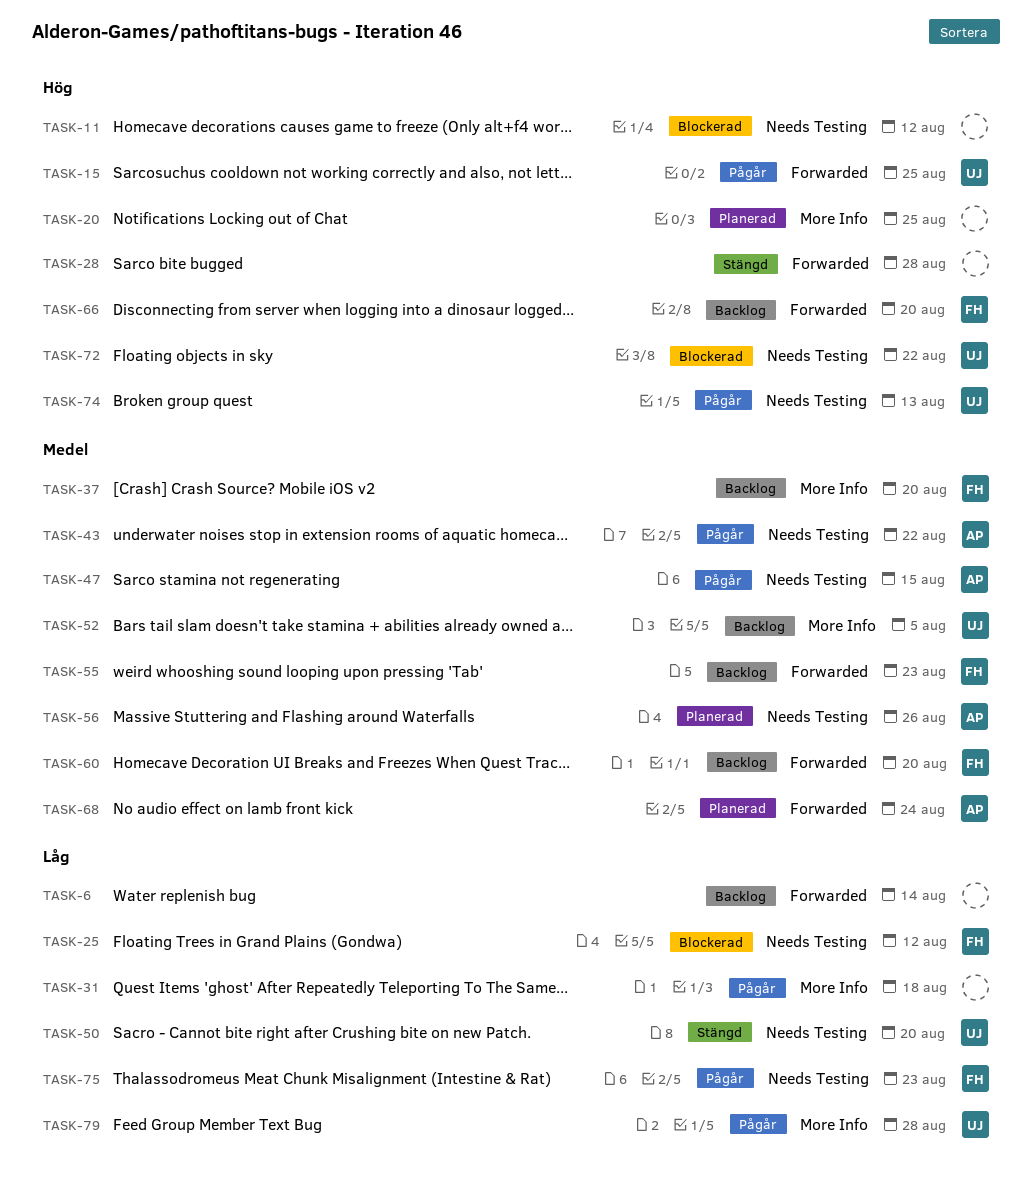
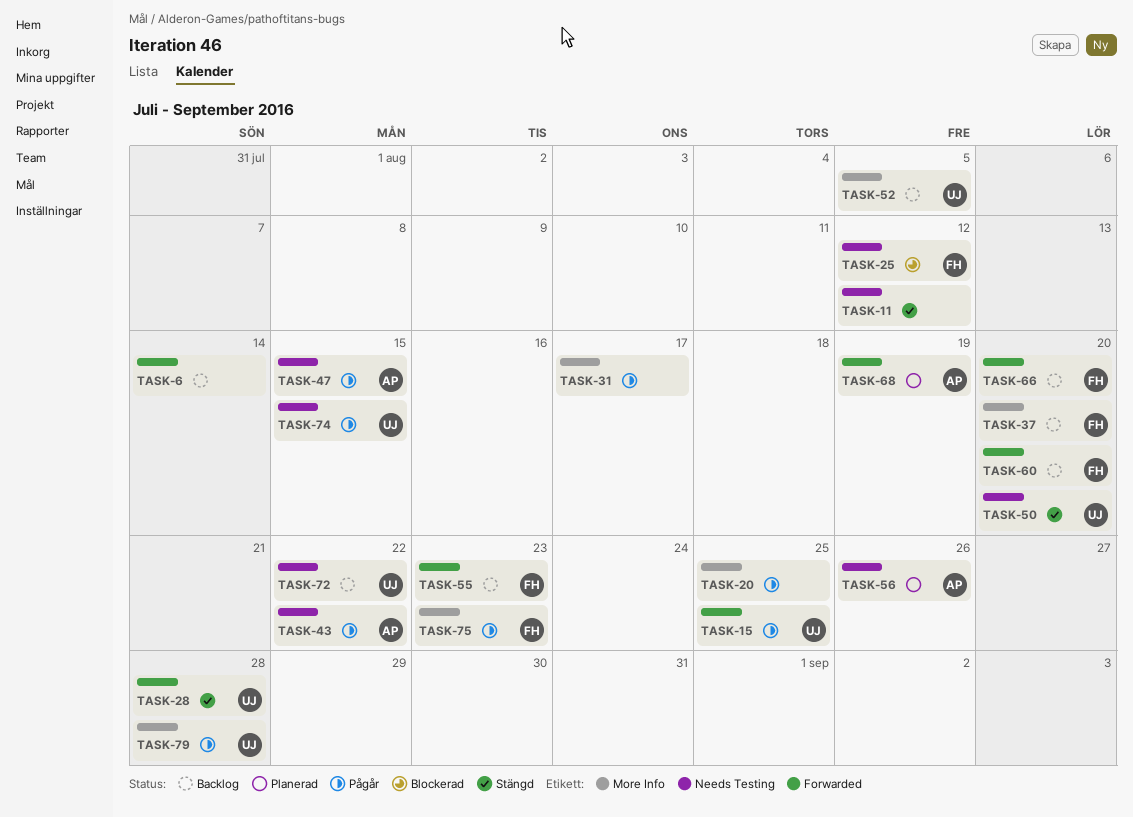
TASK-11, status: Blockerad -> Stängd
TASK-20, status: Planerad -> Pågår
TASK-28, owner: none -> UJ
TASK-31, due: Aug 18 -> Aug 17
TASK-68, due: Aug 24 -> Aug 19
TASK-72, status: Blockerad -> Backlog
TASK-74, due: Aug 13 -> Aug 15
TASK-75, label: Needs Testing -> More Info

